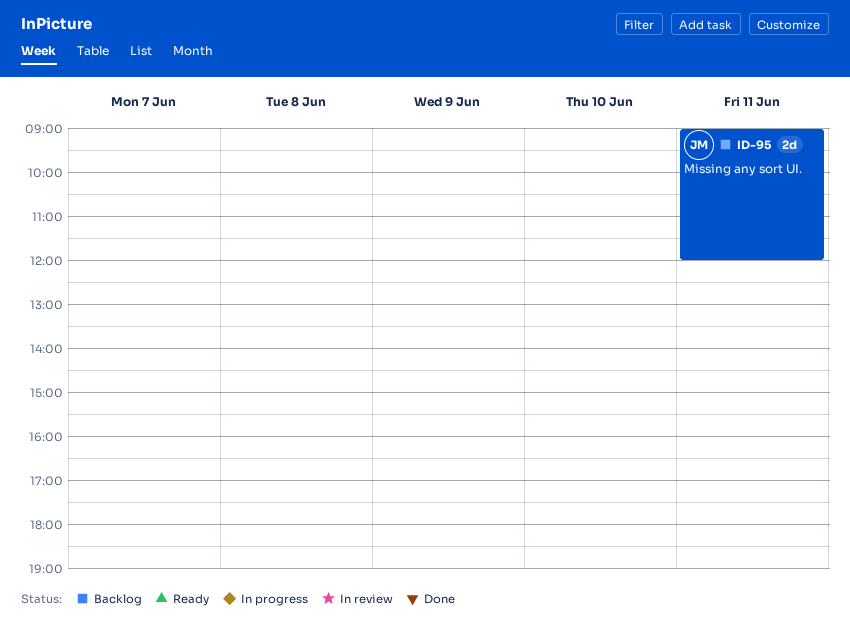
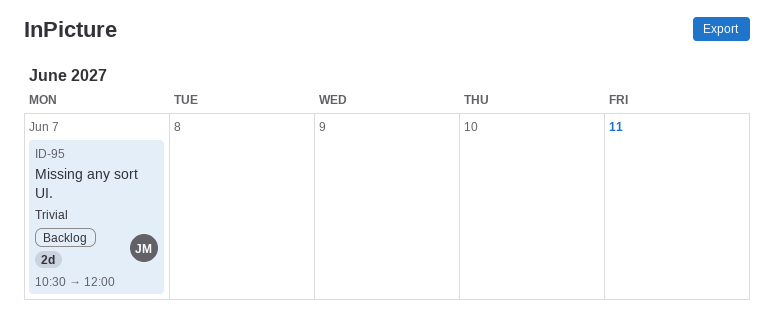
ID-95, day: Jun 11 -> Jun 7
ID-95, begins: 09:00 -> 10:30

